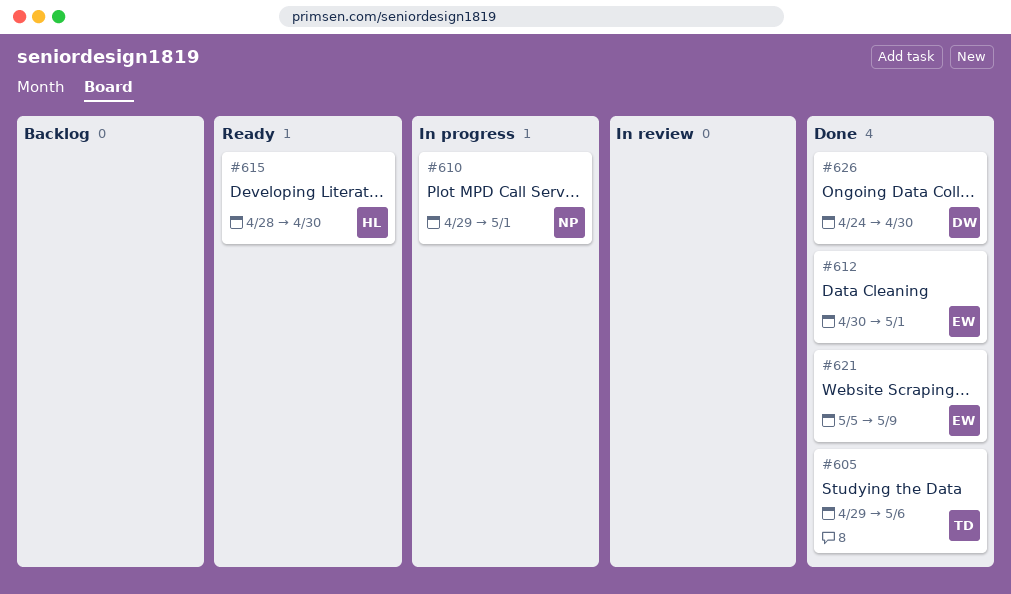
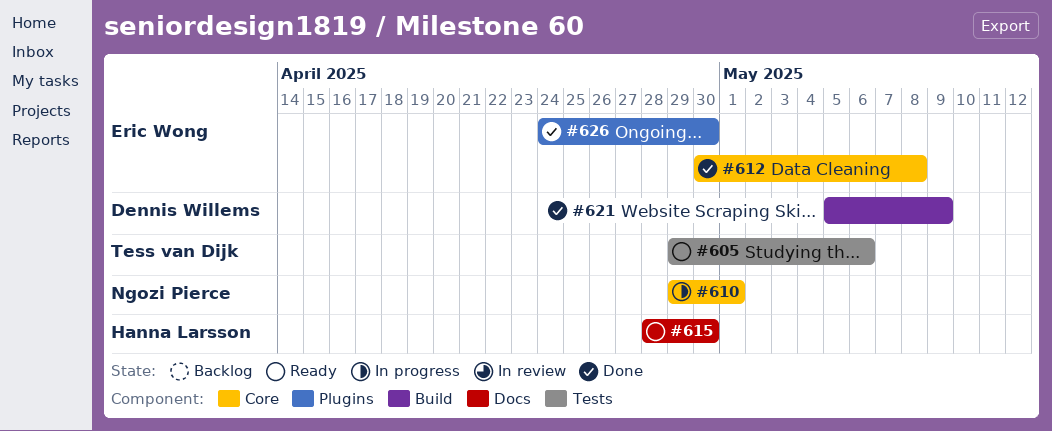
#605, status: Done -> Ready
#612, due: May 1 -> May 8
#621, owner: Eric Wong -> Dennis Willems
#626, owner: Dennis Willems -> Eric Wong

